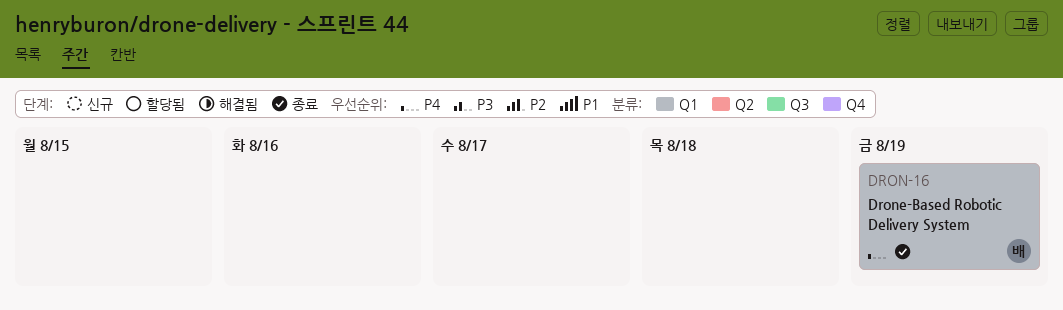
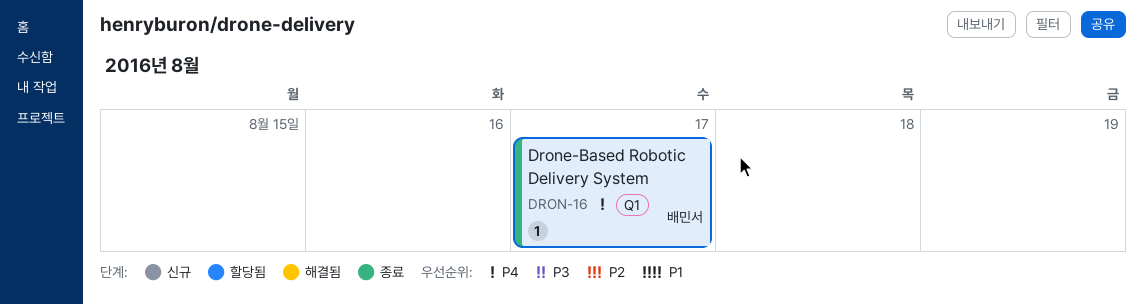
DRON-16, due: Aug 19 -> Aug 17

